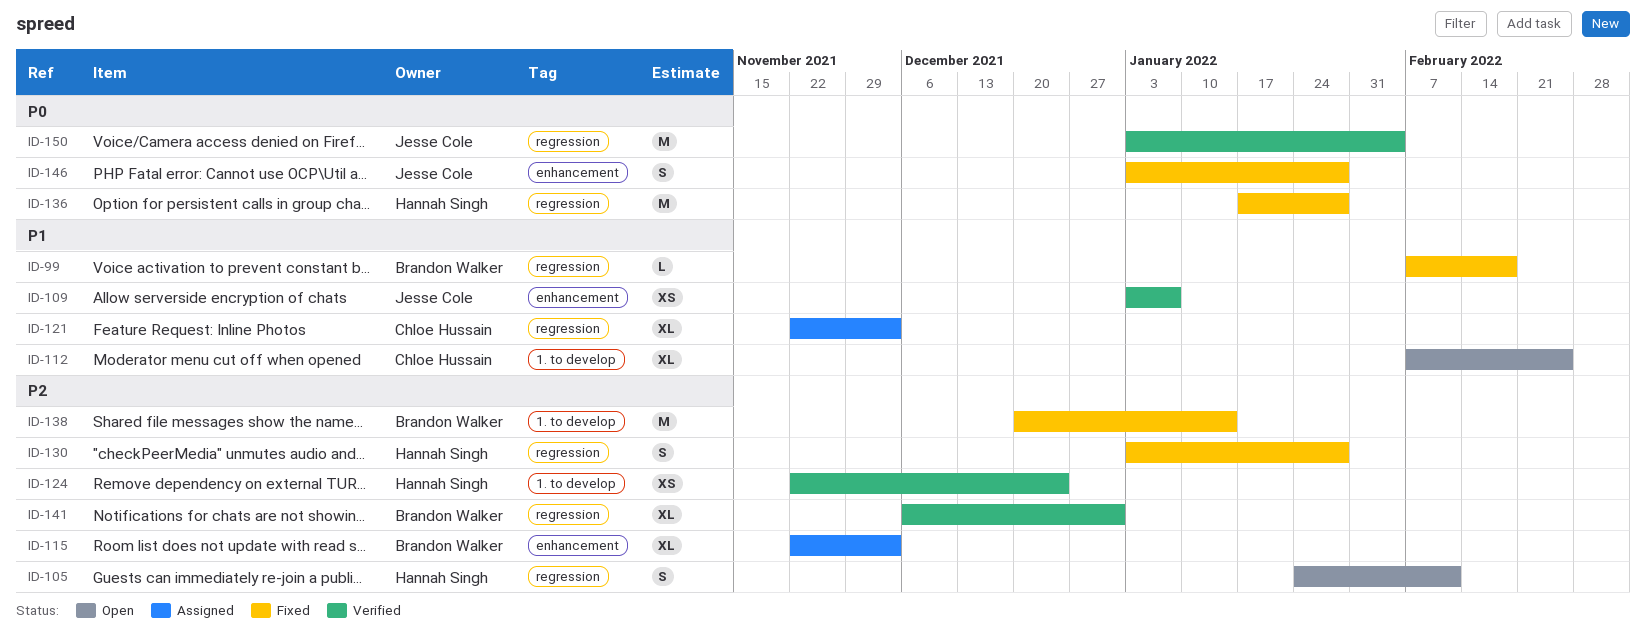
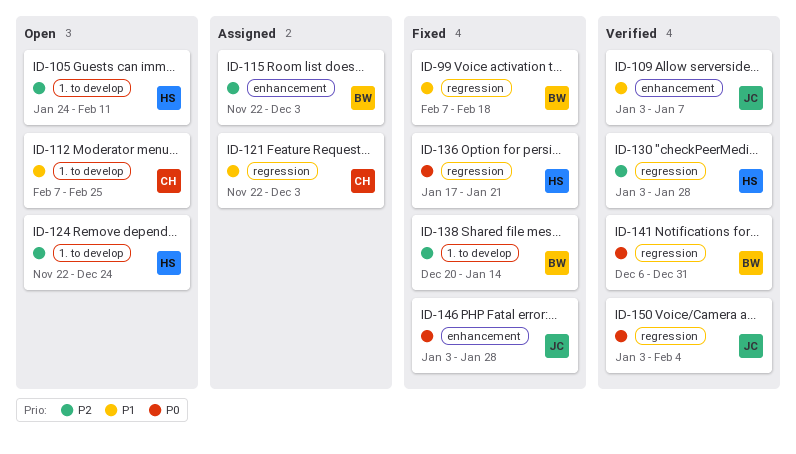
ID-105, label: regression -> 1. to develop
ID-124, status: Verified -> Open
ID-130, status: Fixed -> Verified
ID-136, due: Jan 28 -> Jan 21
ID-141, priority: P2 -> P0

